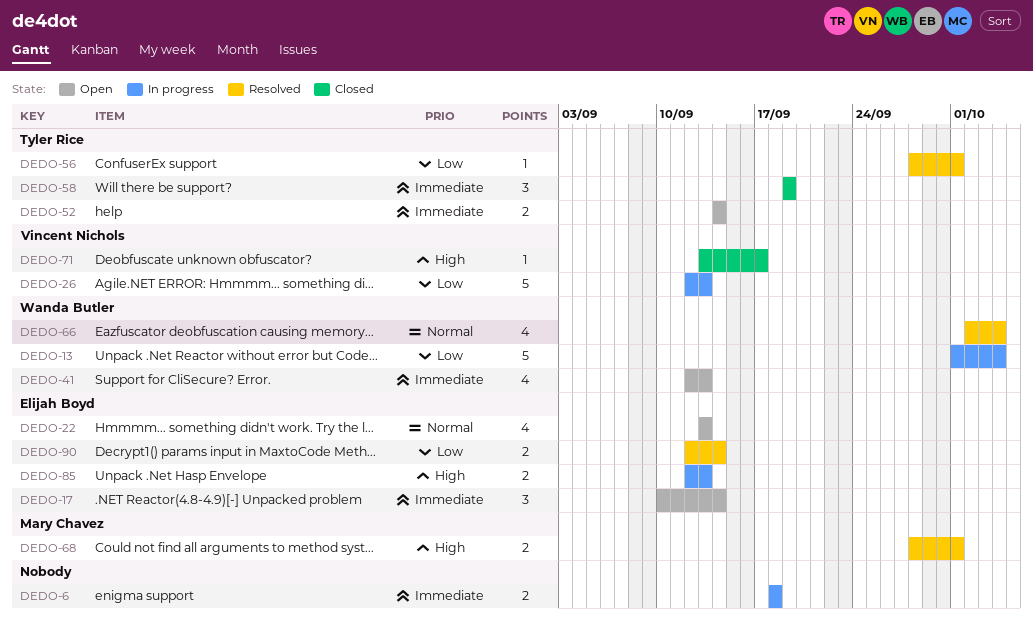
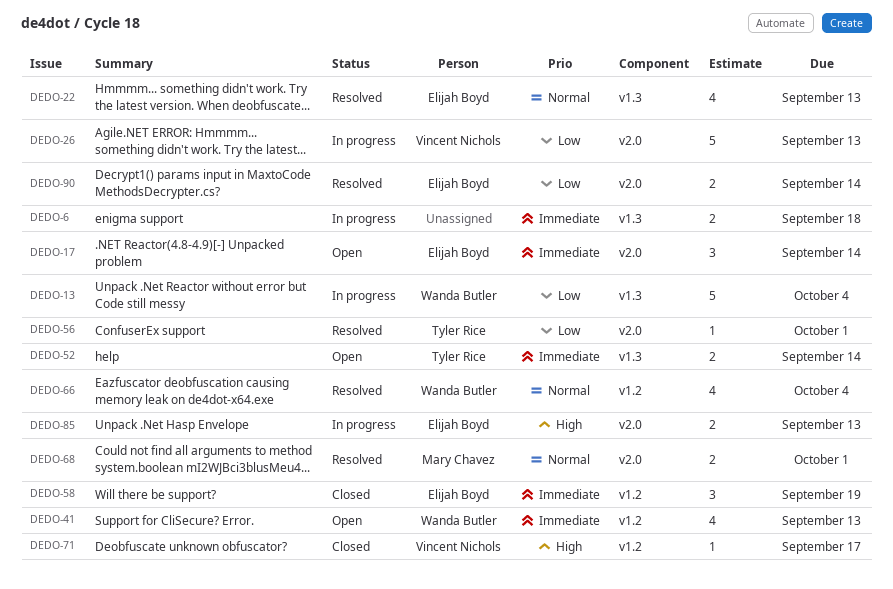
DEDO-22, status: Open -> Resolved
DEDO-58, owner: Tyler Rice -> Elijah Boyd
DEDO-68, priority: High -> Normal

